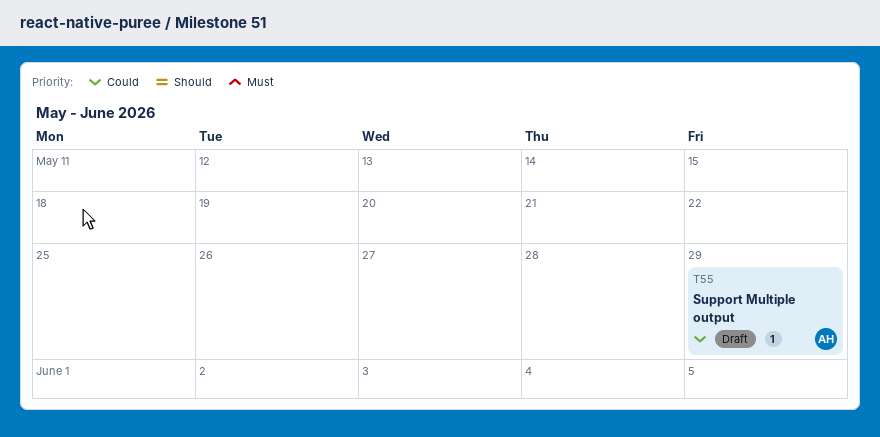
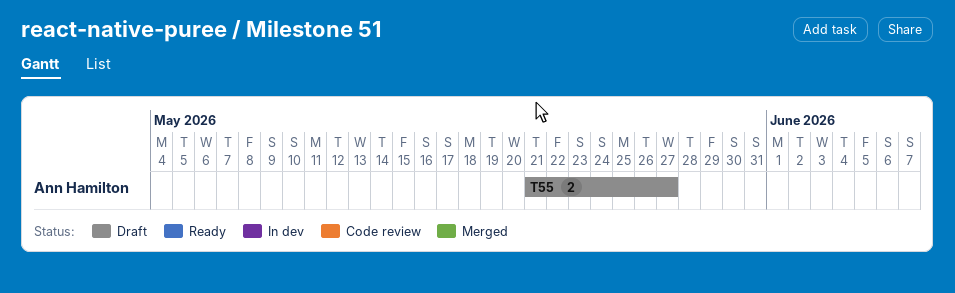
T55, estimate: 1 -> 2
T55, due: May 29 -> May 27

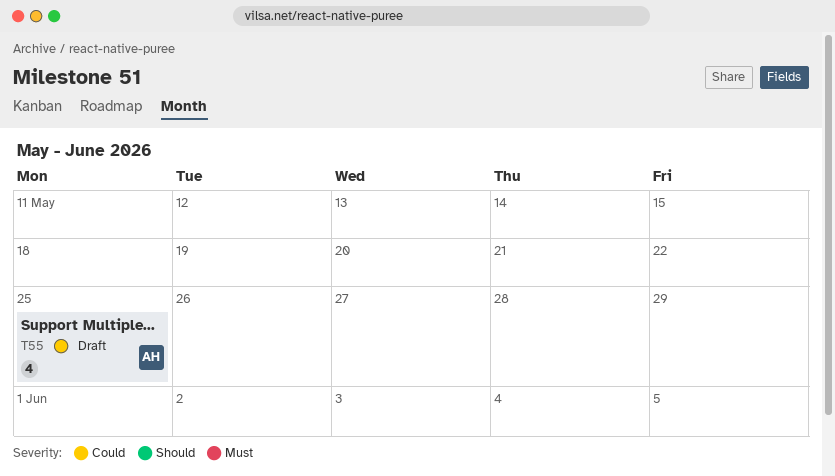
T55, estimate: 2 -> 4
T55, due: May 27 -> May 25

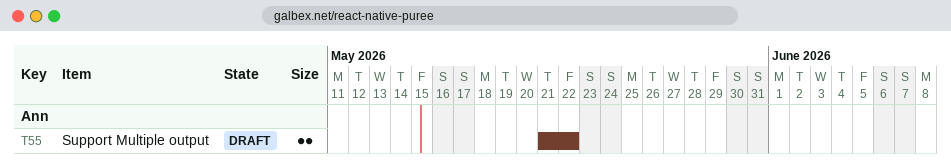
T55, estimate: 4 -> 2
T55, due: May 25 -> May 22

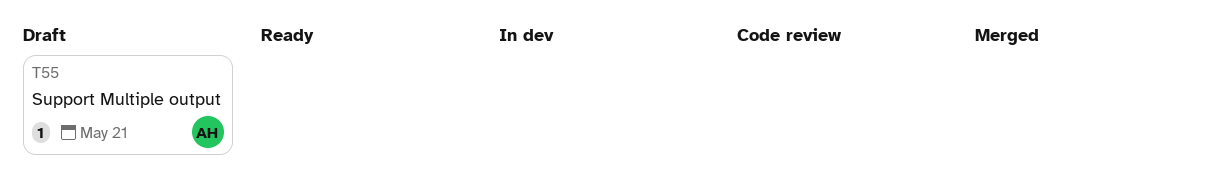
T55, estimate: 2 -> 1
T55, due: May 22 -> May 21

